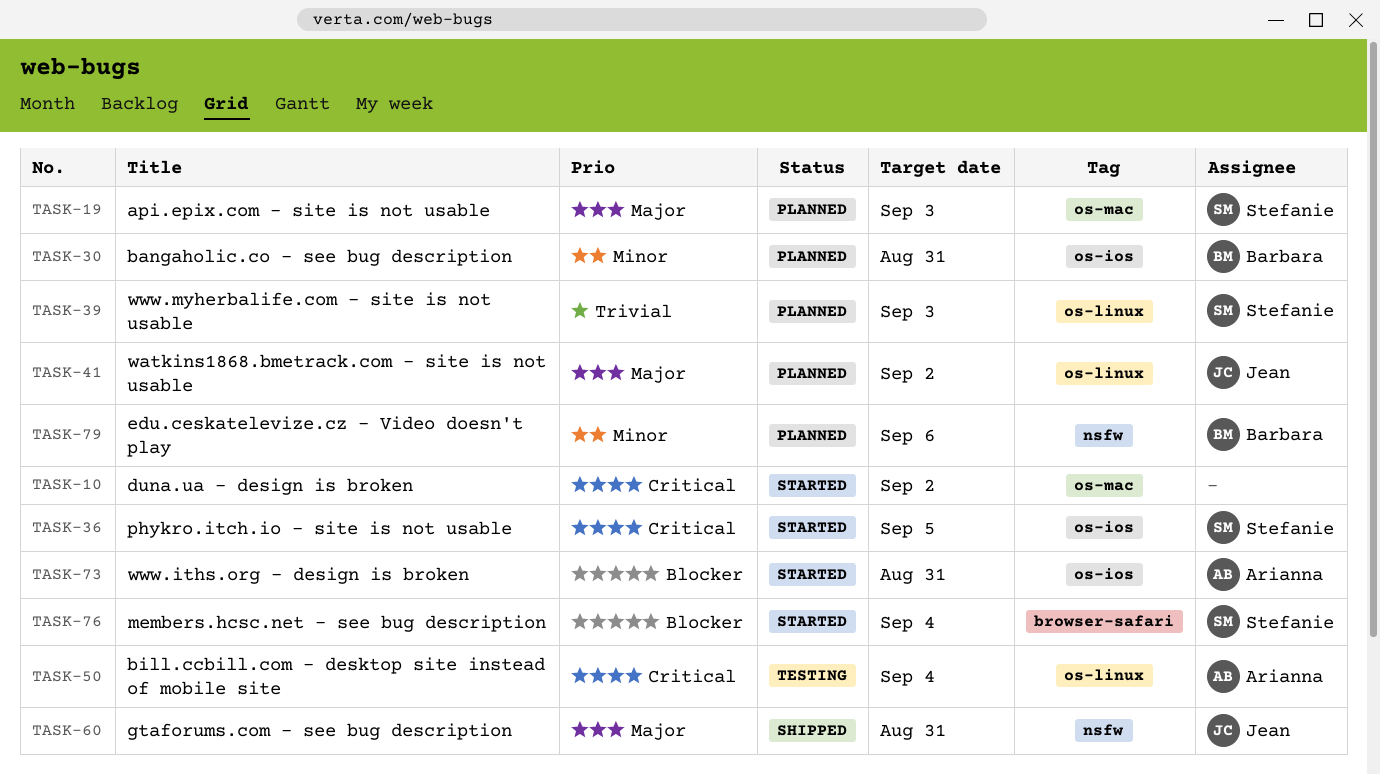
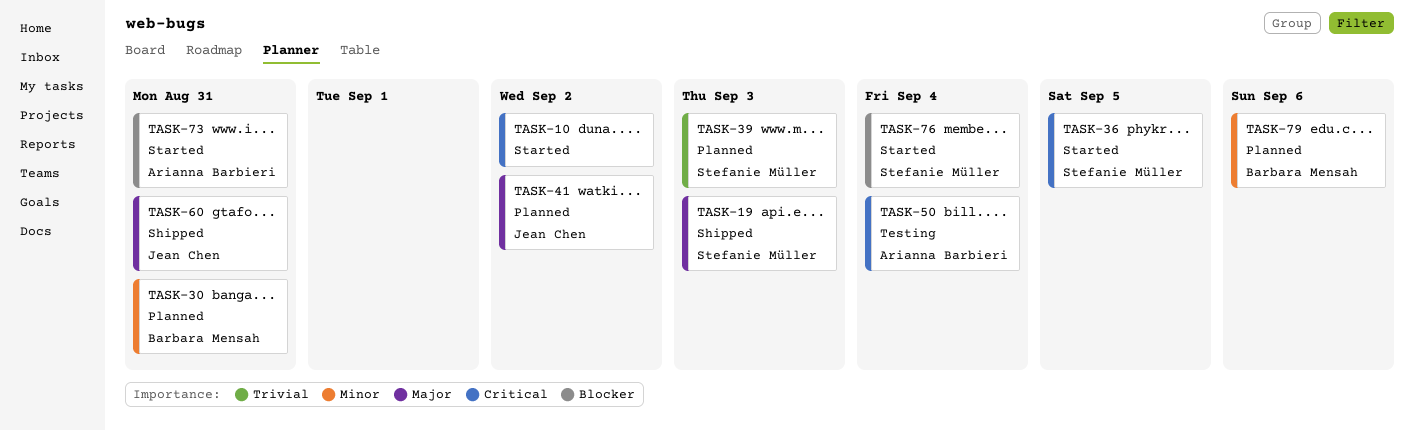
TASK-19, status: Planned -> Shipped

